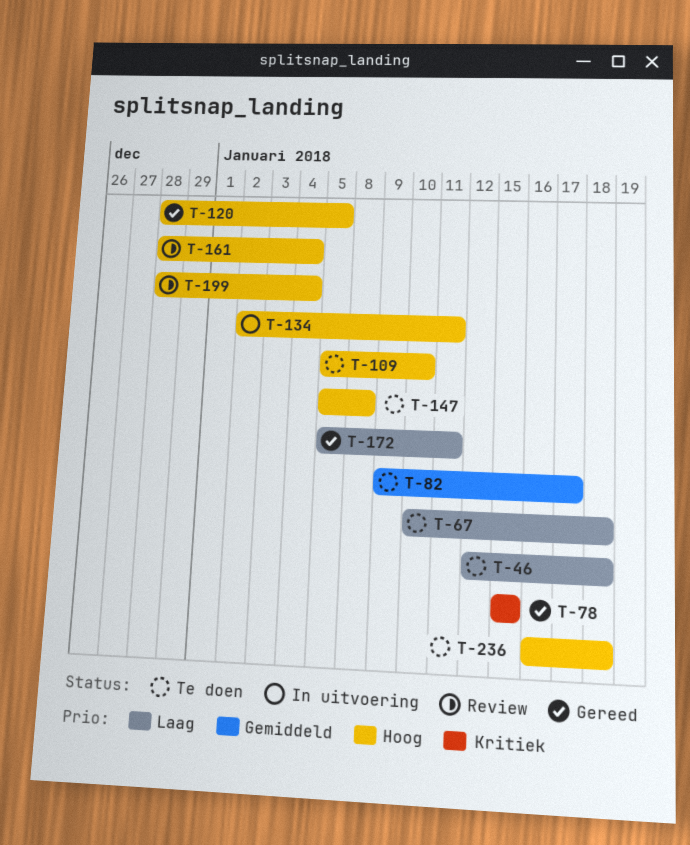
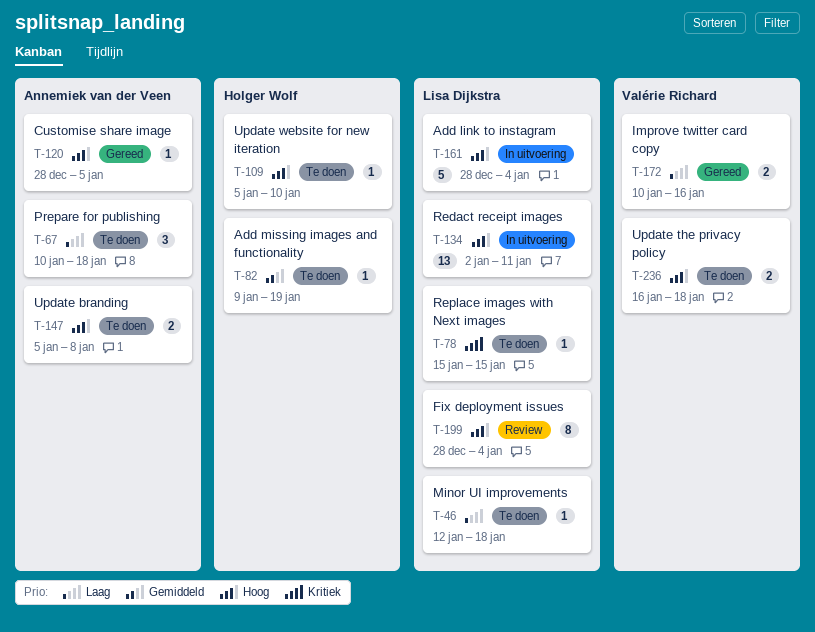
T-78, status: Gereed -> Te doen
T-82, due: Jan 17 -> Jan 19
T-161, status: Review -> In uitvoering
T-172, start: Jan 5 -> Jan 10
T-172, due: Jan 11 -> Jan 16

